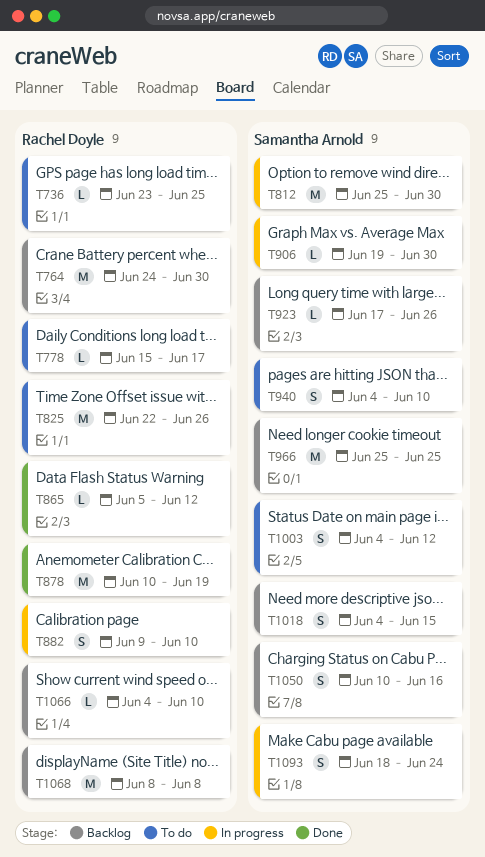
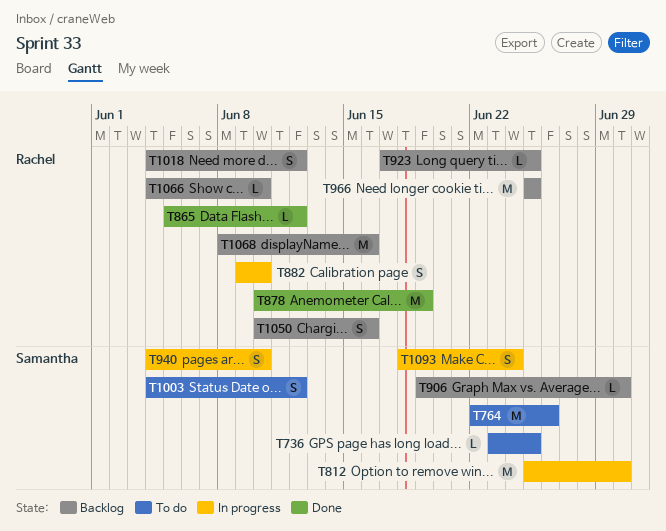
T736, owner: Rachel Doyle -> Samantha Arnold
T764, status: Backlog -> To do
T764, owner: Rachel Doyle -> Samantha Arnold
T764, start: Jun 24 -> Jun 22
T764, due: Jun 30 -> Jun 26
T778: present -> none
T825: present -> none
T906, status: In progress -> Backlog
T923, owner: Samantha Arnold -> Rachel Doyle
T923, due: Jun 26 -> Jun 25
T940, status: To do -> In progress
T966, owner: Samantha Arnold -> Rachel Doyle
T1018, owner: Samantha Arnold -> Rachel Doyle
T1018, due: Jun 15 -> Jun 12
T1050, owner: Samantha Arnold -> Rachel Doyle
T1068, due: Jun 8 -> Jun 16

